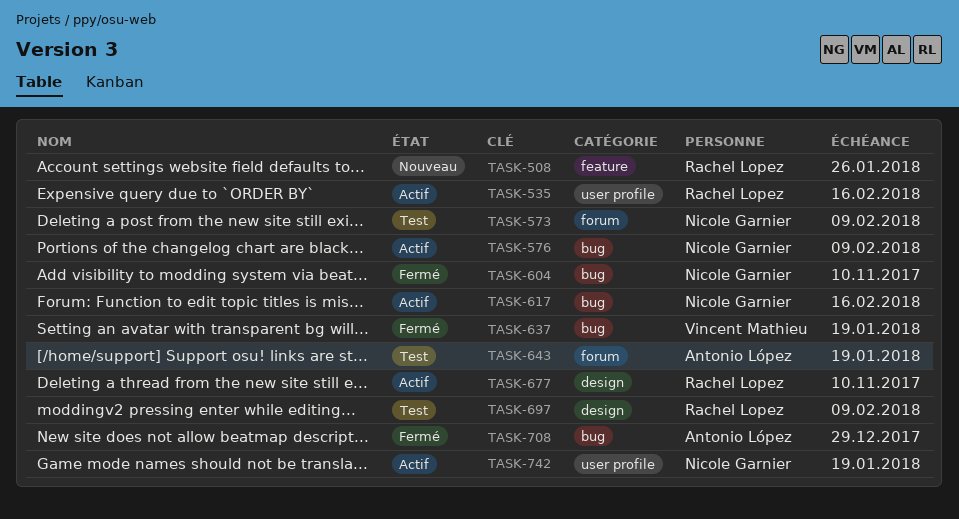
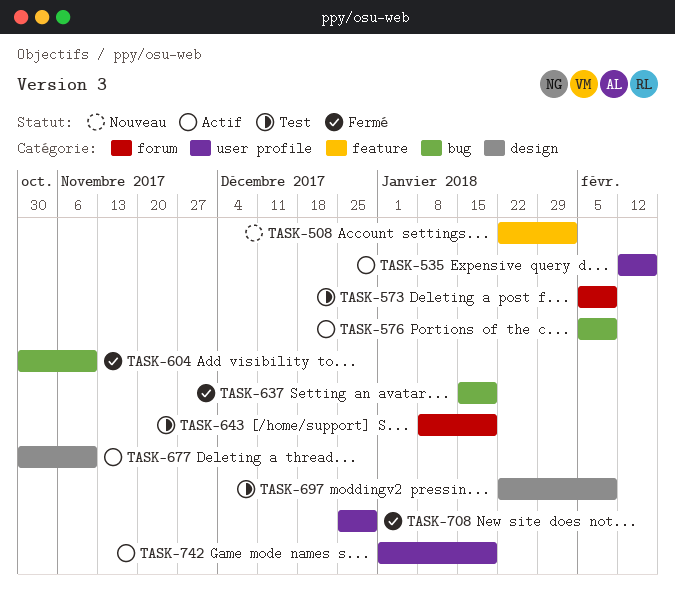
TASK-508, due: Jan 26 -> Feb 2
TASK-617: present -> none
TASK-708, label: bug -> user profile

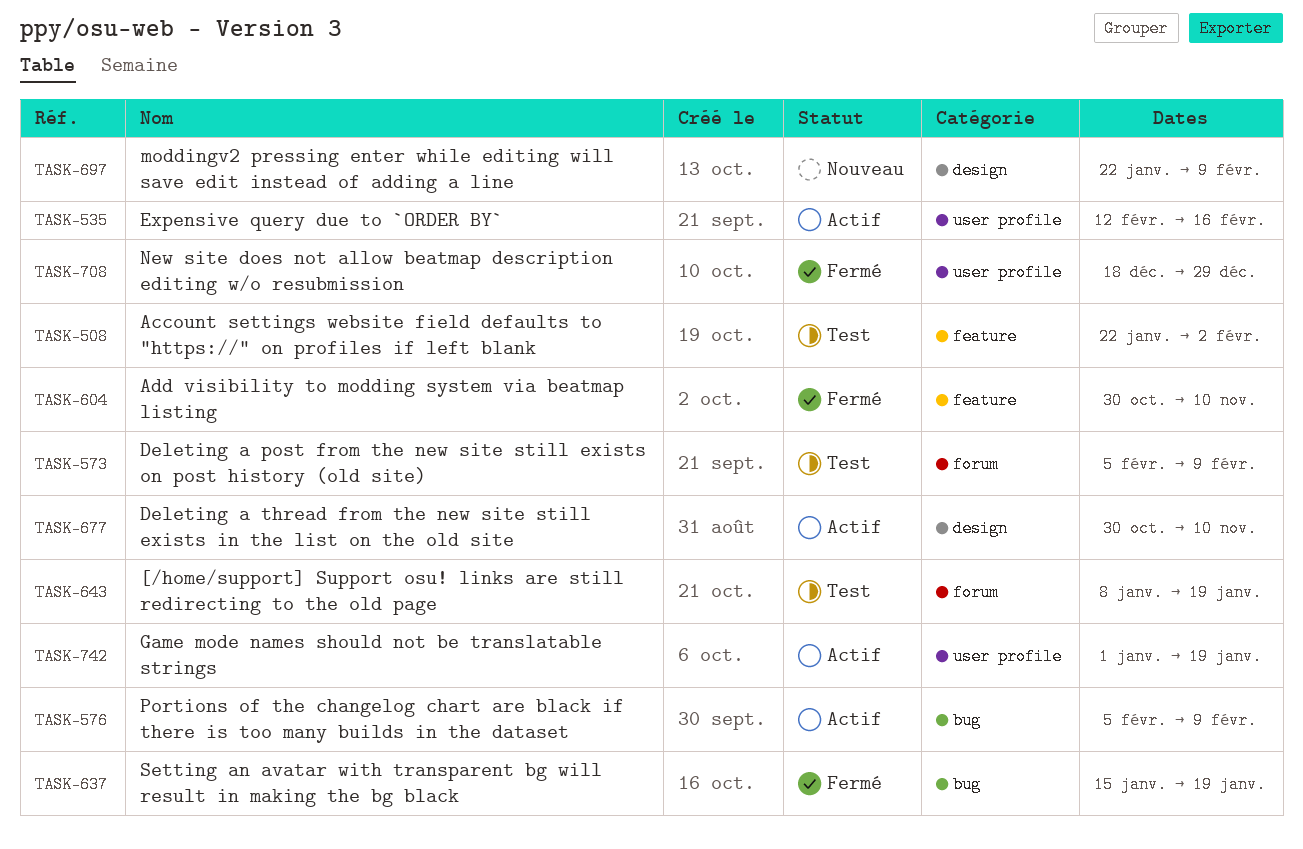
TASK-508, status: Nouveau -> Test
TASK-604, label: bug -> feature
TASK-697, status: Test -> Nouveau
TASK-708, start: Dec 25 -> Dec 18

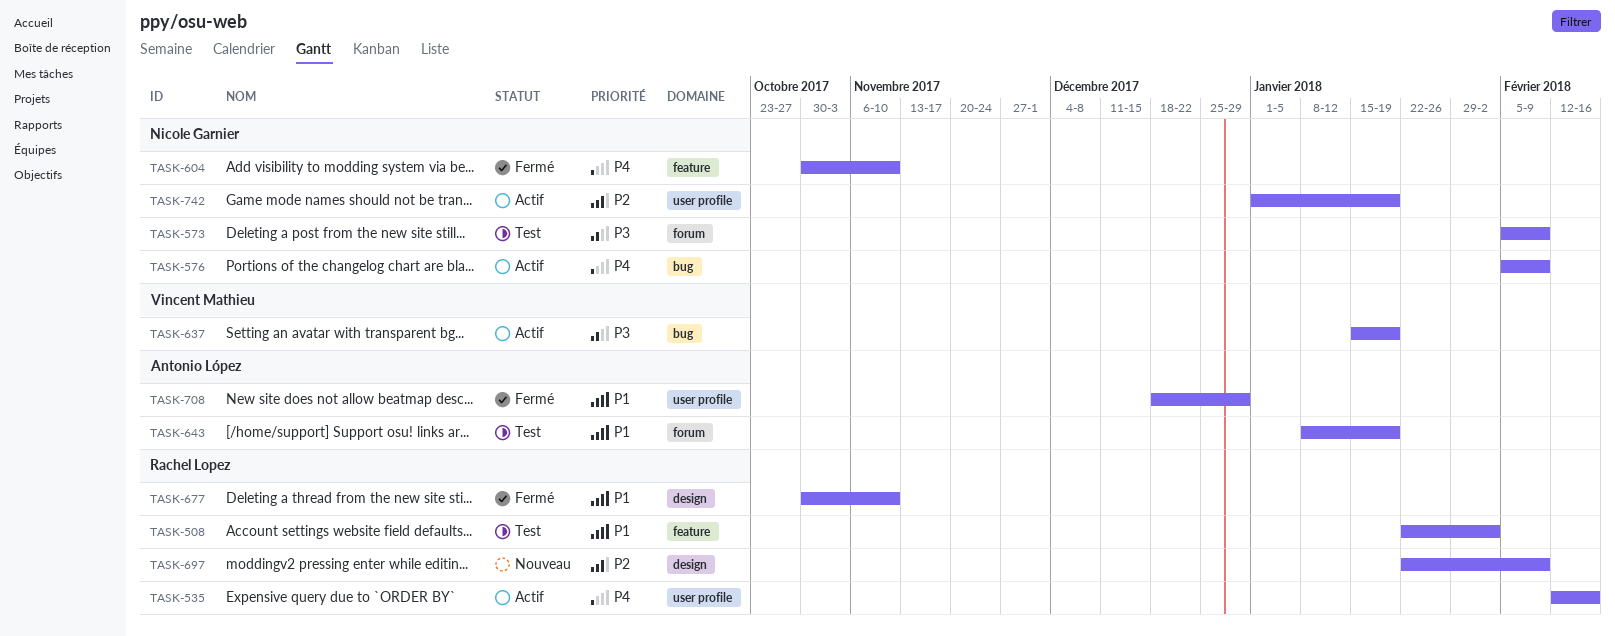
TASK-637, status: Fermé -> Actif
TASK-677, status: Actif -> Fermé

